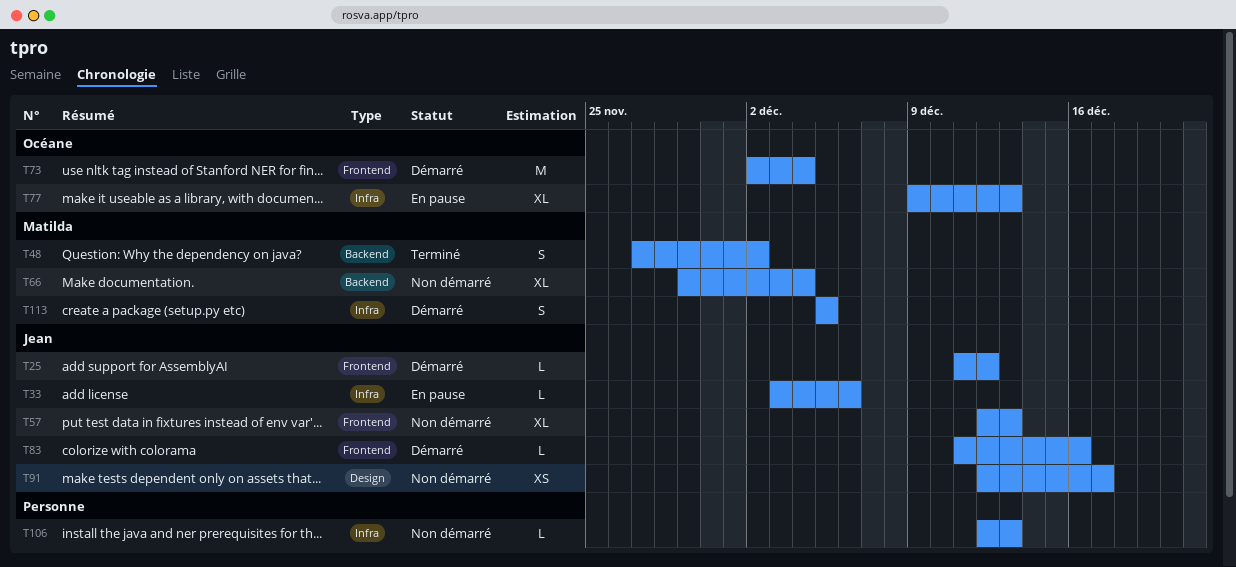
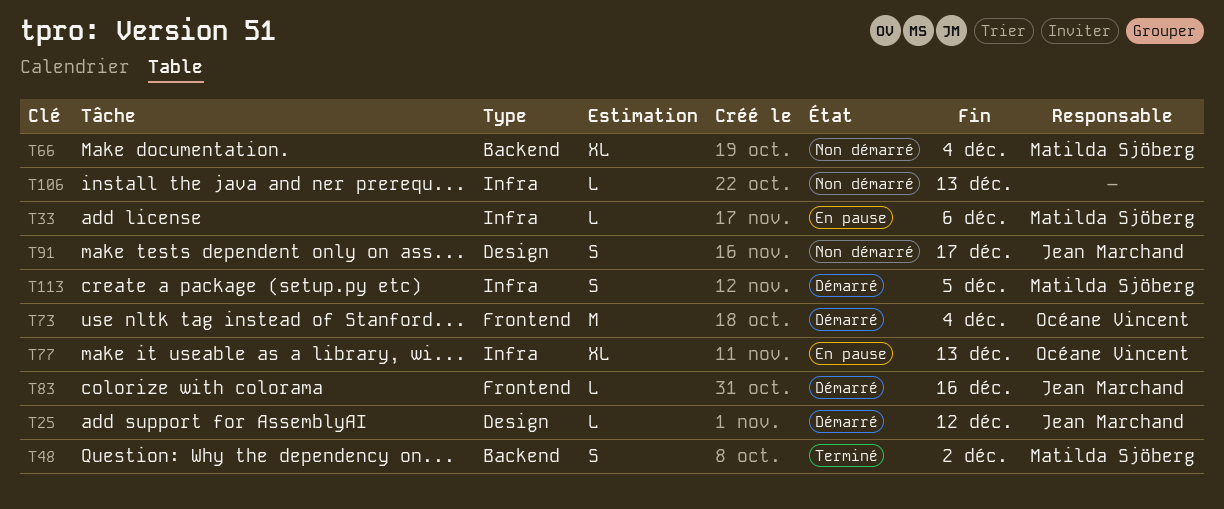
T25, label: Frontend -> Design
T33, owner: Jean Marchand -> Matilda Sjöberg
T57: present -> none
T91, estimate: XS -> S

